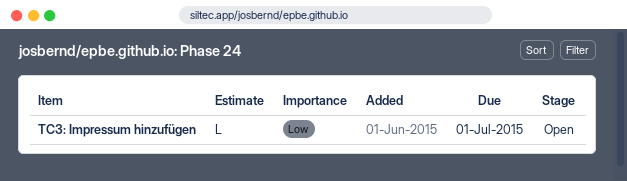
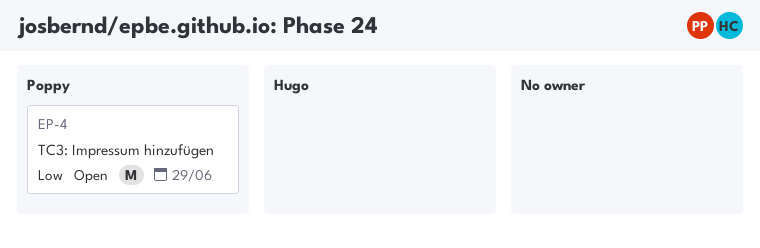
TC3: Impressum hinzufügen, estimate: L -> M
TC3: Impressum hinzufügen, due: Jul 1 -> Jun 29

